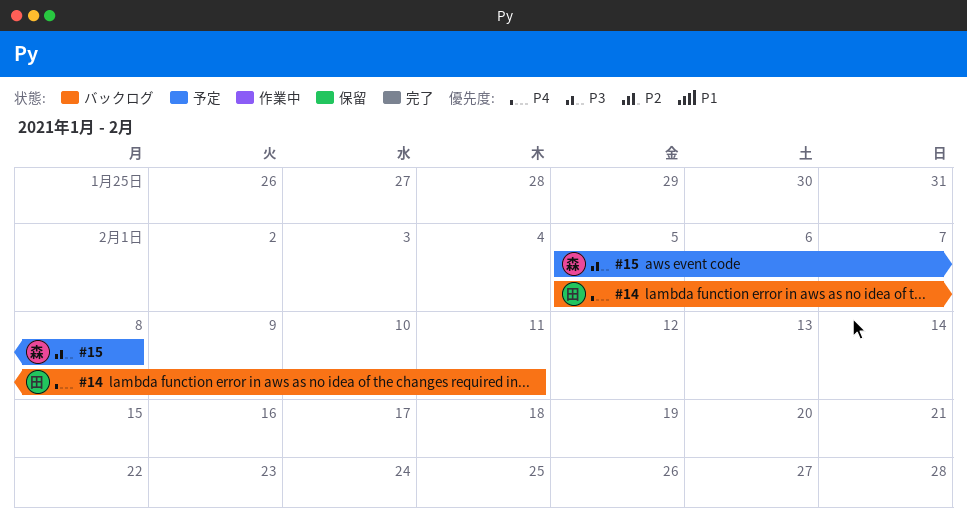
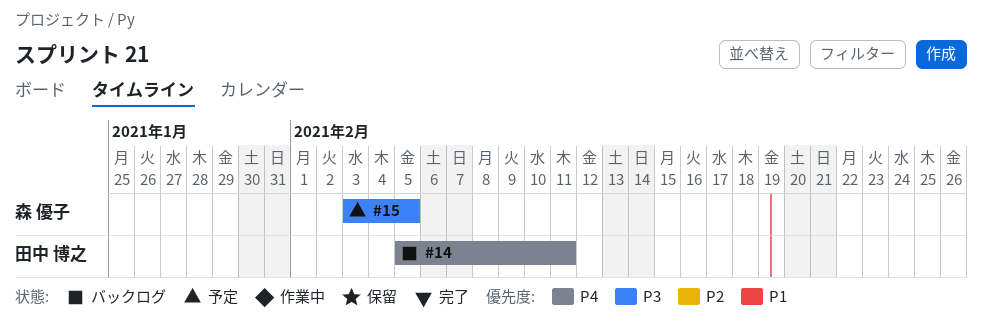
#15, start: Feb 5 -> Feb 3
#15, due: Feb 8 -> Feb 5

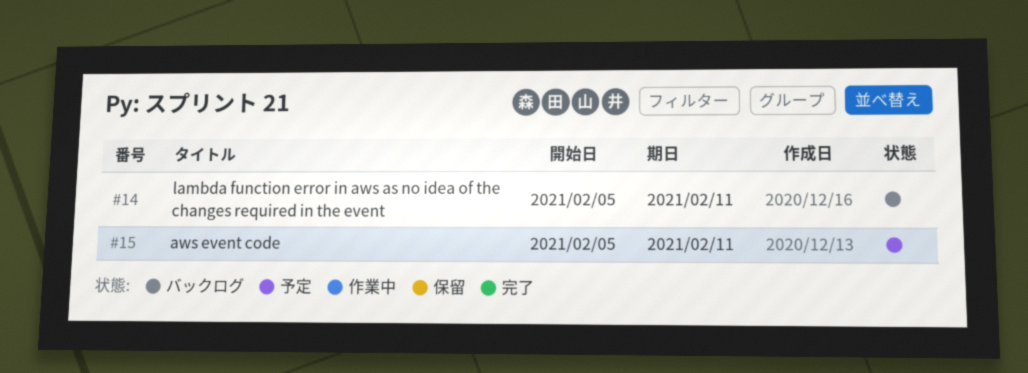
#15, start: Feb 3 -> Feb 5
#15, due: Feb 5 -> Feb 11

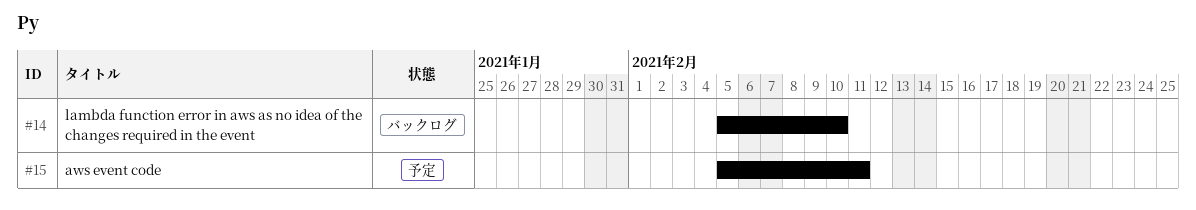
#14, due: Feb 11 -> Feb 10

